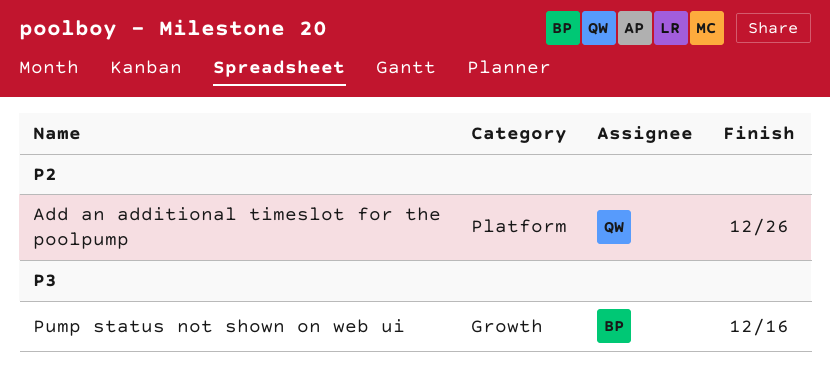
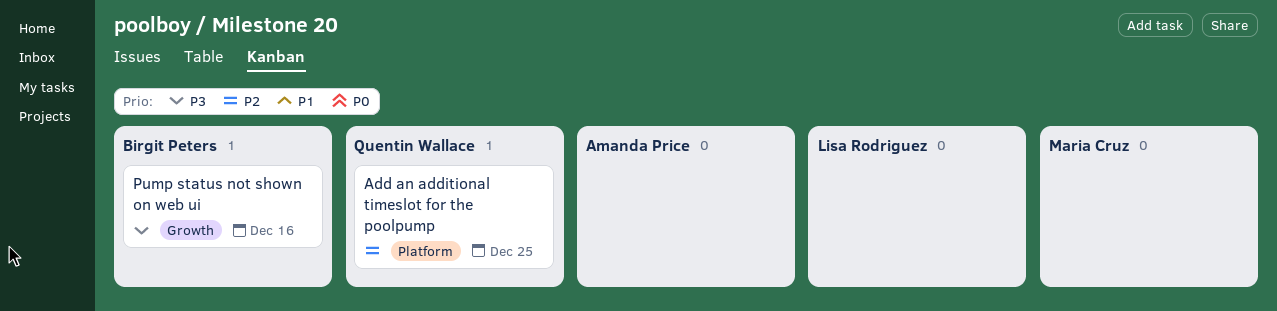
Add an additional timeslot for the poolpump, due: Dec 26 -> Dec 25

